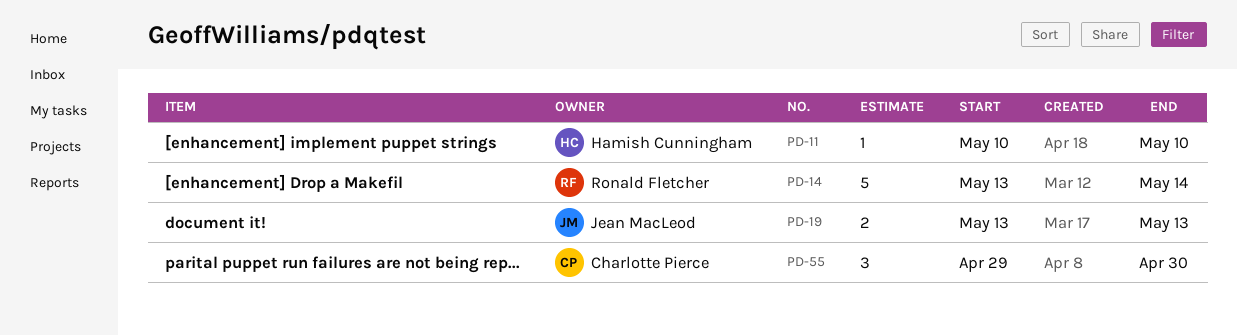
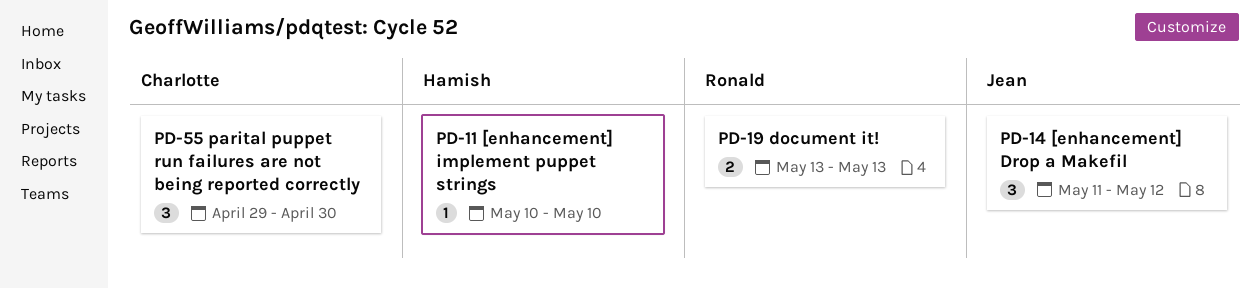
PD-14, owner: Ronald Fletcher -> Jean MacLeod
PD-14, estimate: 5 -> 3
PD-14, start: May 13 -> May 11
PD-14, due: May 14 -> May 12
PD-19, owner: Jean MacLeod -> Ronald Fletcher

